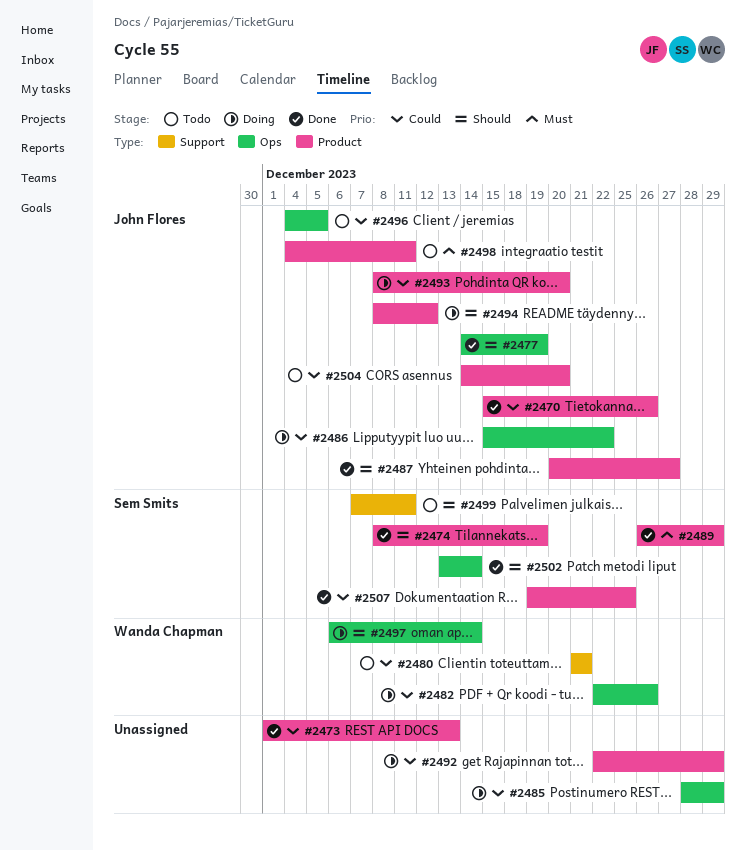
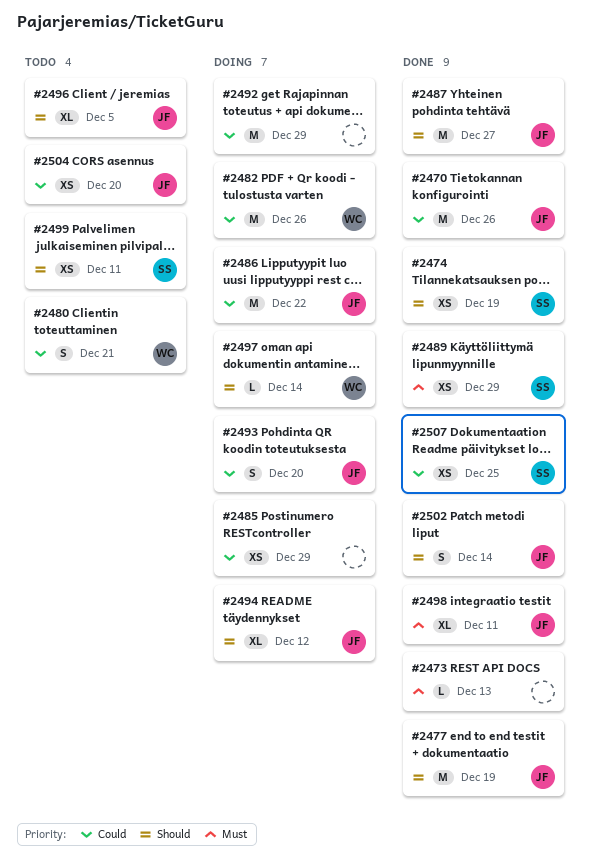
#2473, priority: Could -> Must
#2496, priority: Could -> Should
#2498, status: Todo -> Done
#2502, owner: Sem Smits -> John Flores

